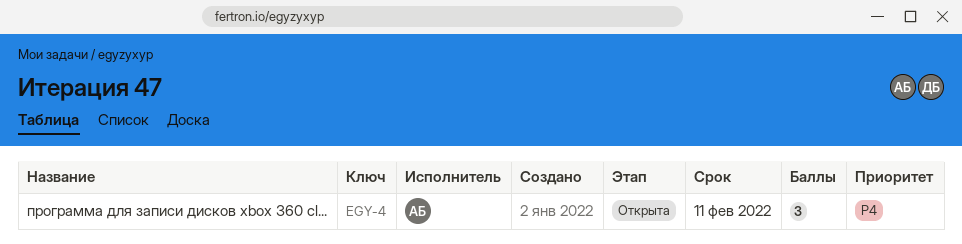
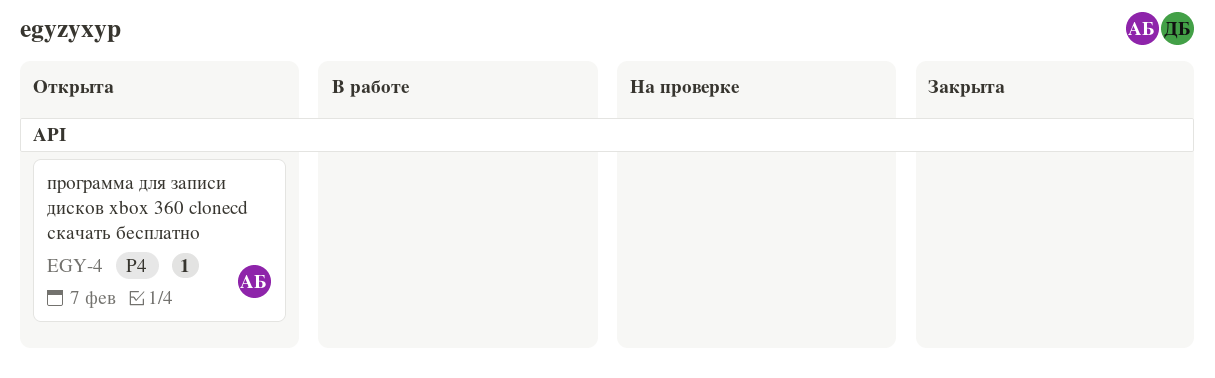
EGY-4, estimate: 3 -> 1
EGY-4, due: Feb 11 -> Feb 7

